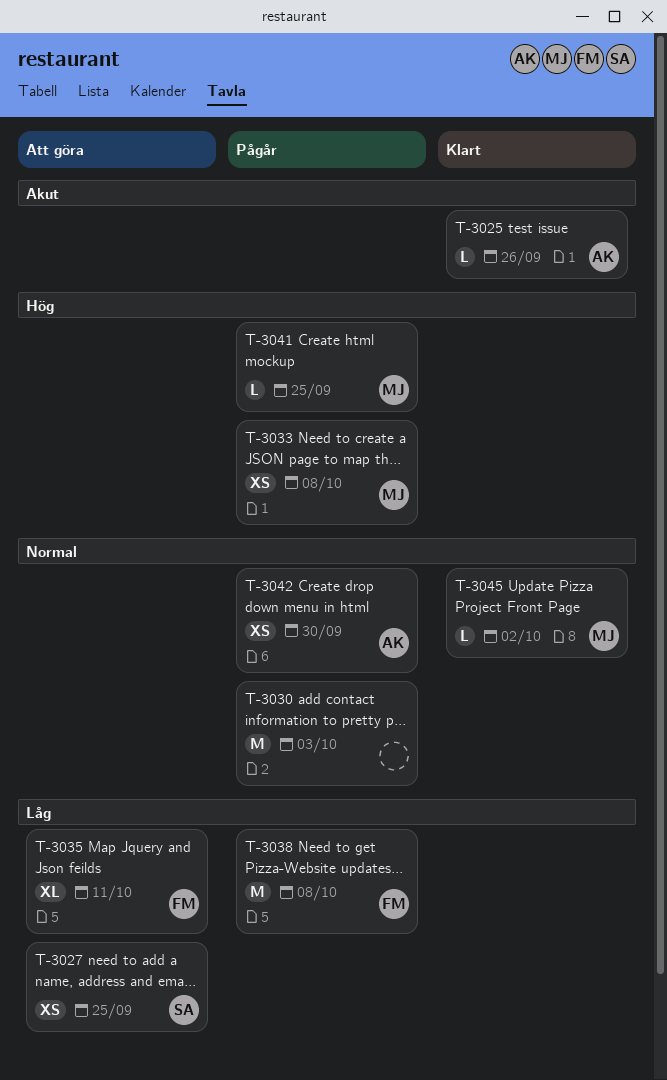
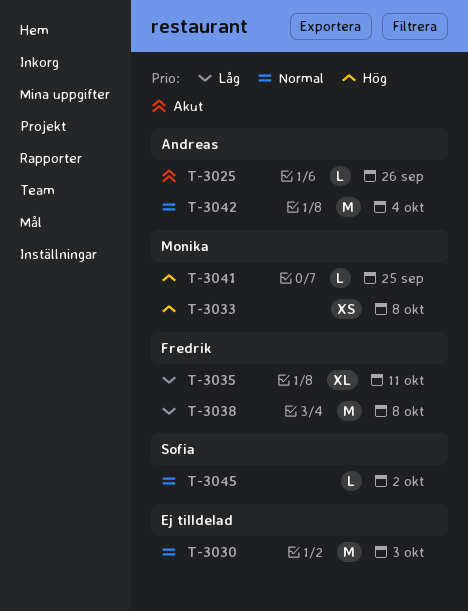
T-3027: present -> none
T-3042, estimate: XS -> M
T-3042, due: Sep 30 -> Oct 4
T-3045, owner: Monika -> Sofia

